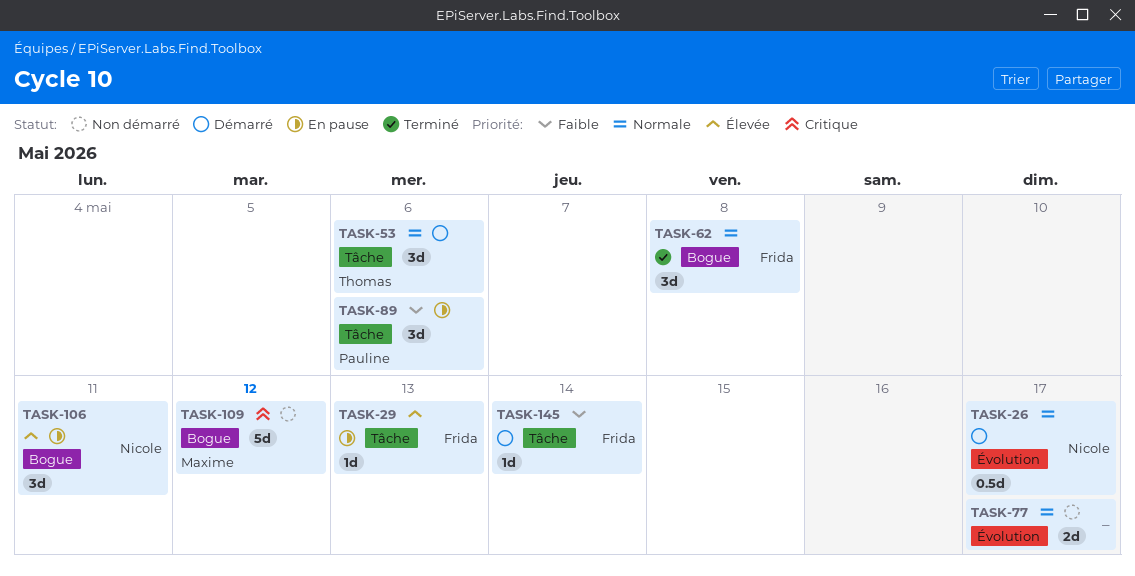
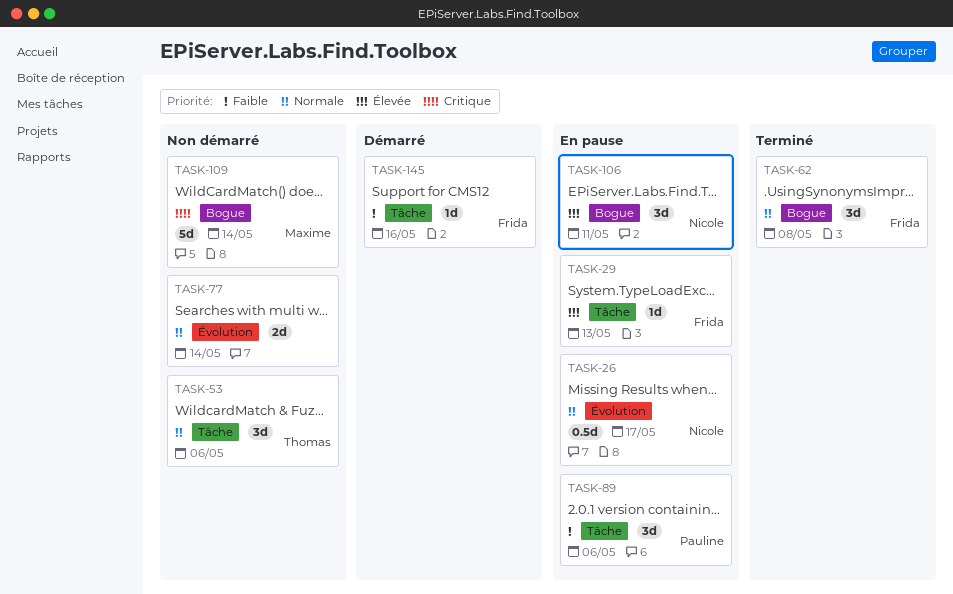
TASK-26, status: Démarré -> En pause
TASK-53, status: Démarré -> Non démarré
TASK-77, due: May 17 -> May 14
TASK-109, due: May 12 -> May 14
TASK-145, due: May 14 -> May 16

